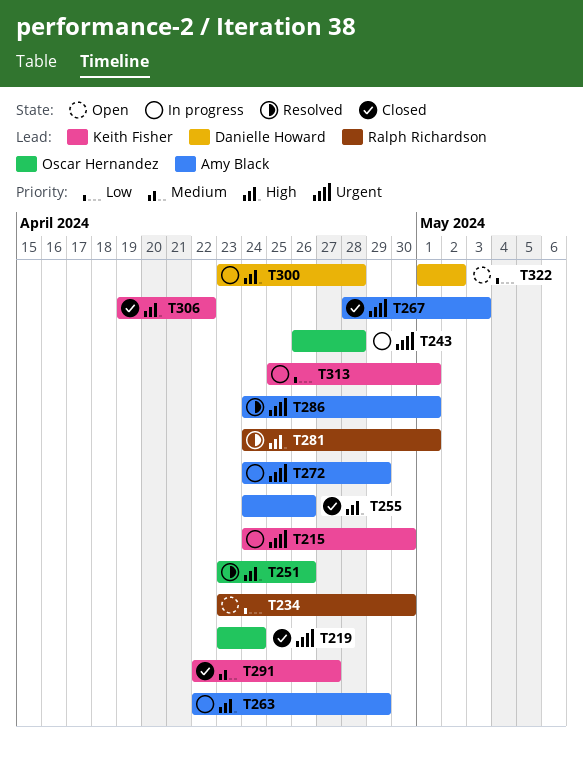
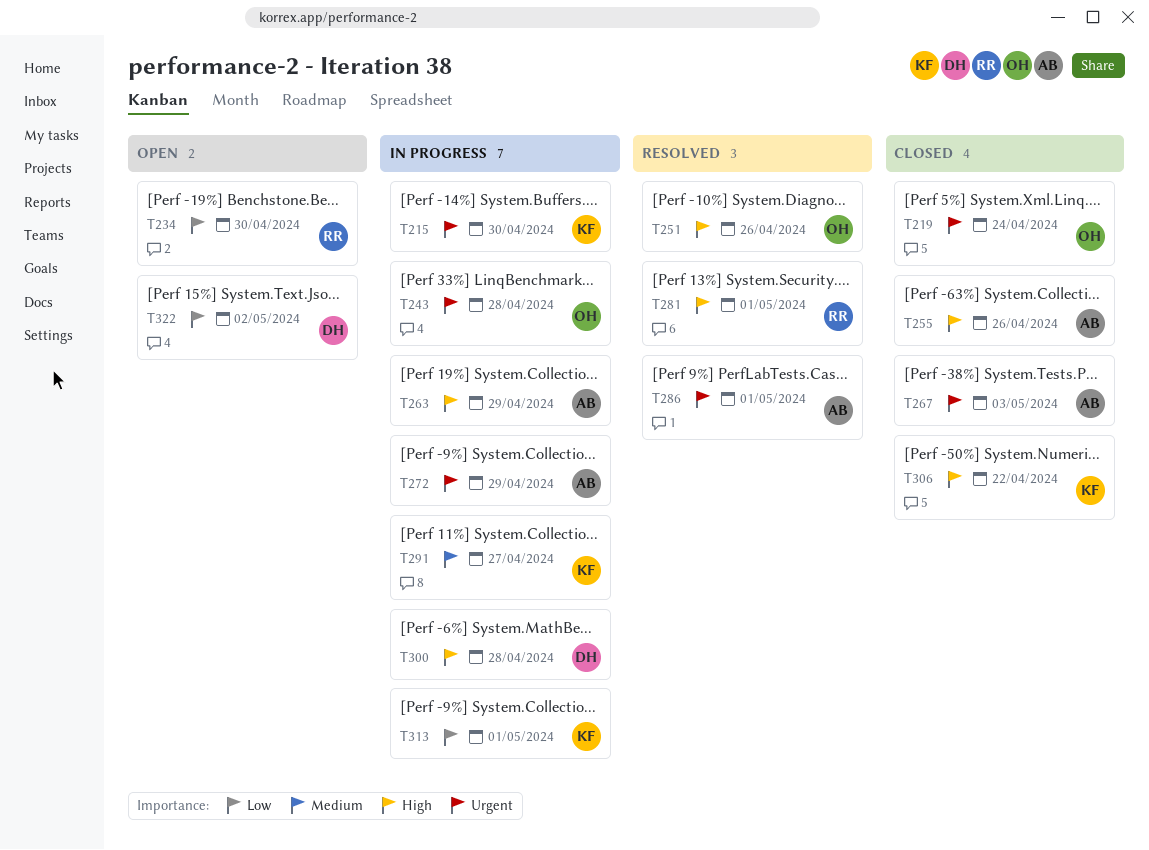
T291, status: Closed -> In progress

